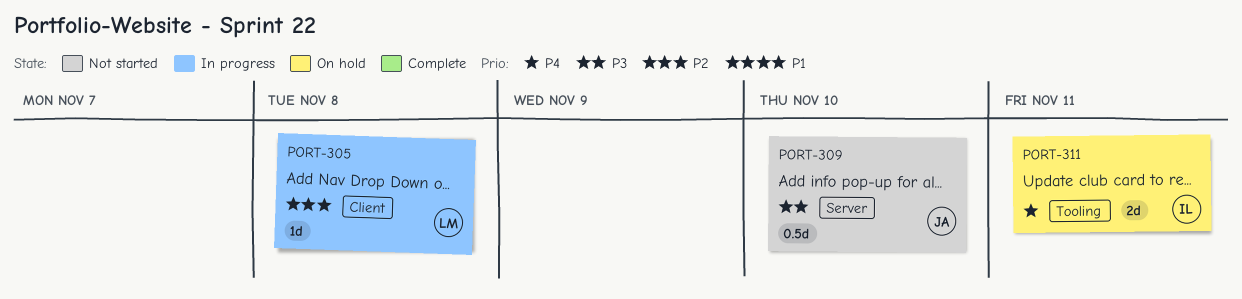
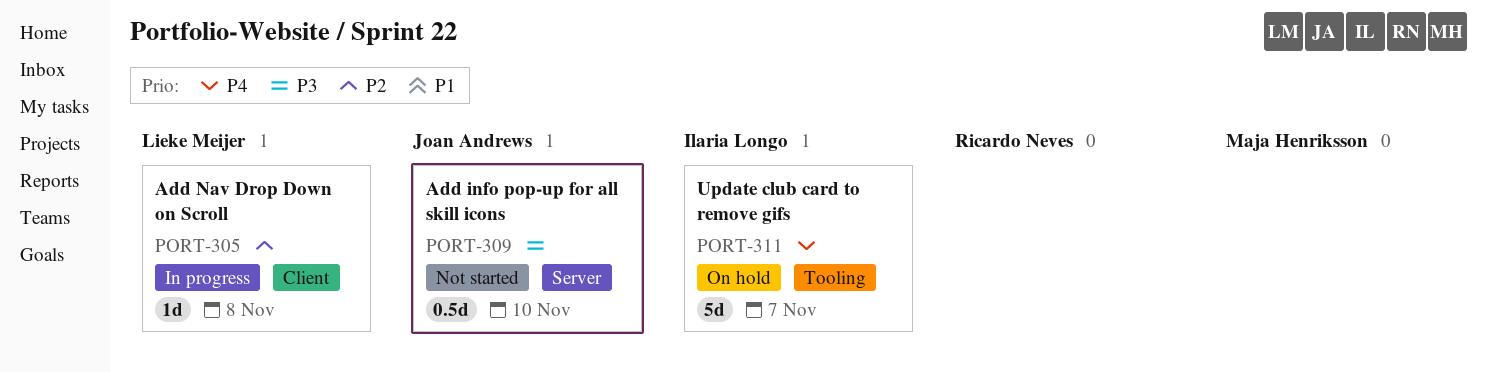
PORT-311, estimate: 2d -> 5d
PORT-311, due: Nov 11 -> Nov 7

